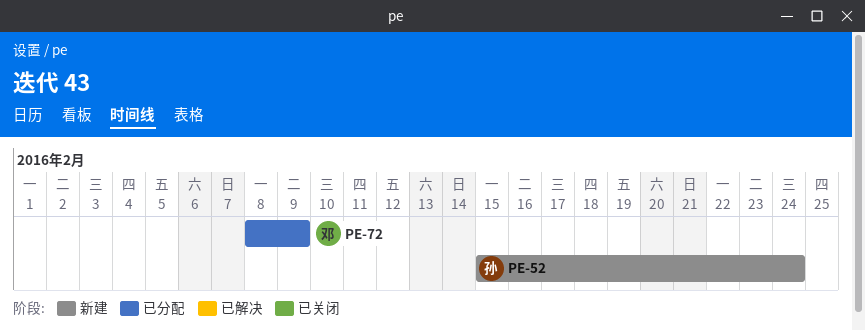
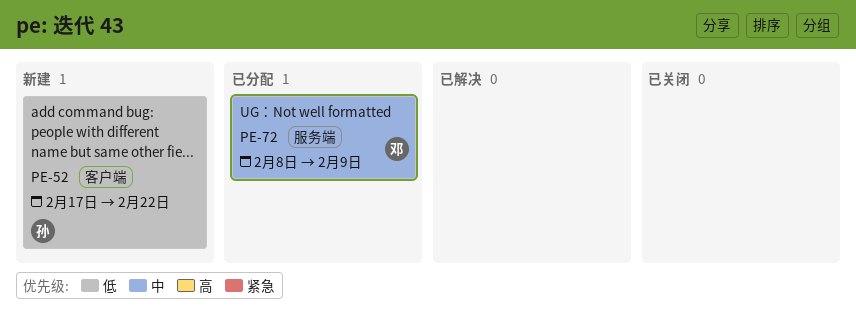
PE-52, start: Feb 15 -> Feb 17
PE-52, due: Feb 24 -> Feb 22

